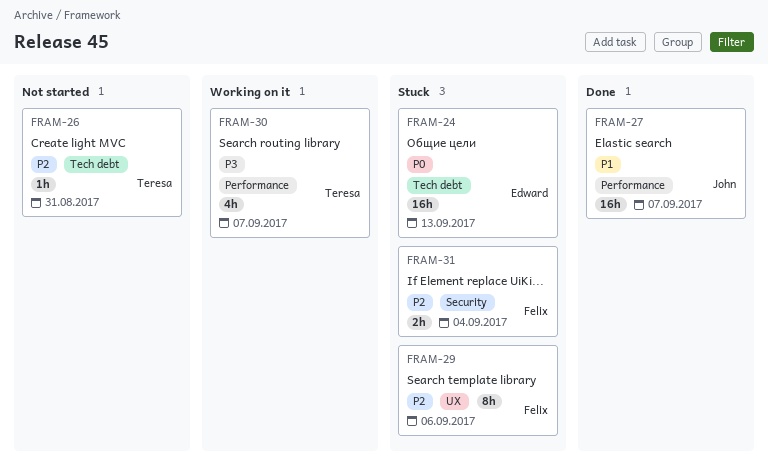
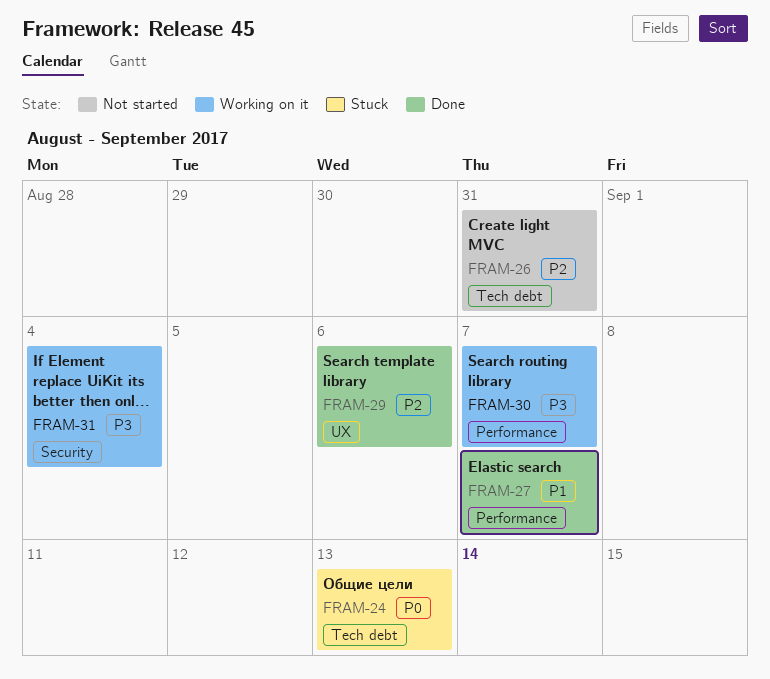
FRAM-29, status: Stuck -> Done
FRAM-31, status: Stuck -> Working on it
FRAM-31, priority: P2 -> P3

